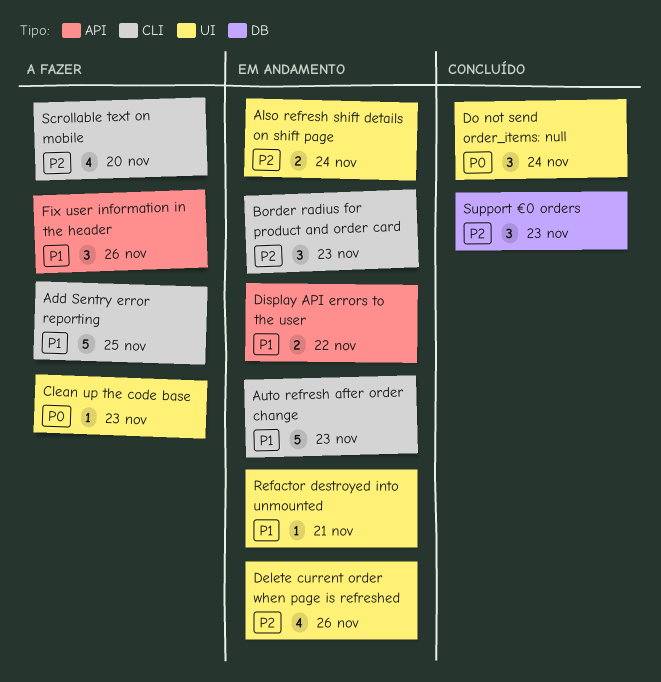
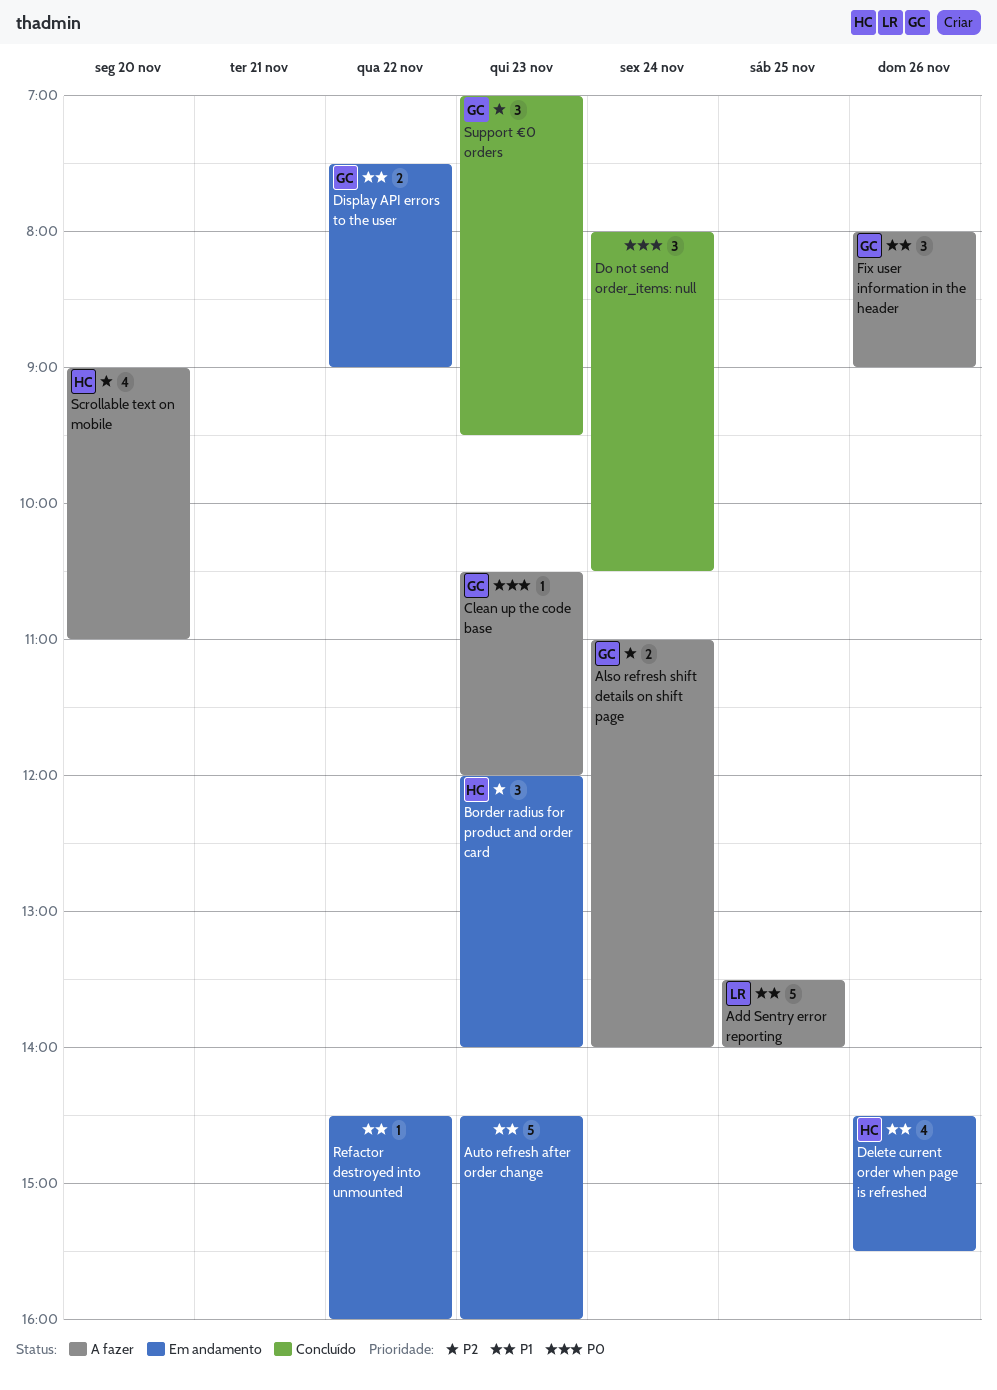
Also refresh shift details on shift page, status: Em andamento -> A fazer
Delete current order when page is refreshed, priority: P2 -> P1
Refactor destroyed into unmounted, day: Nov 21 -> Nov 22

